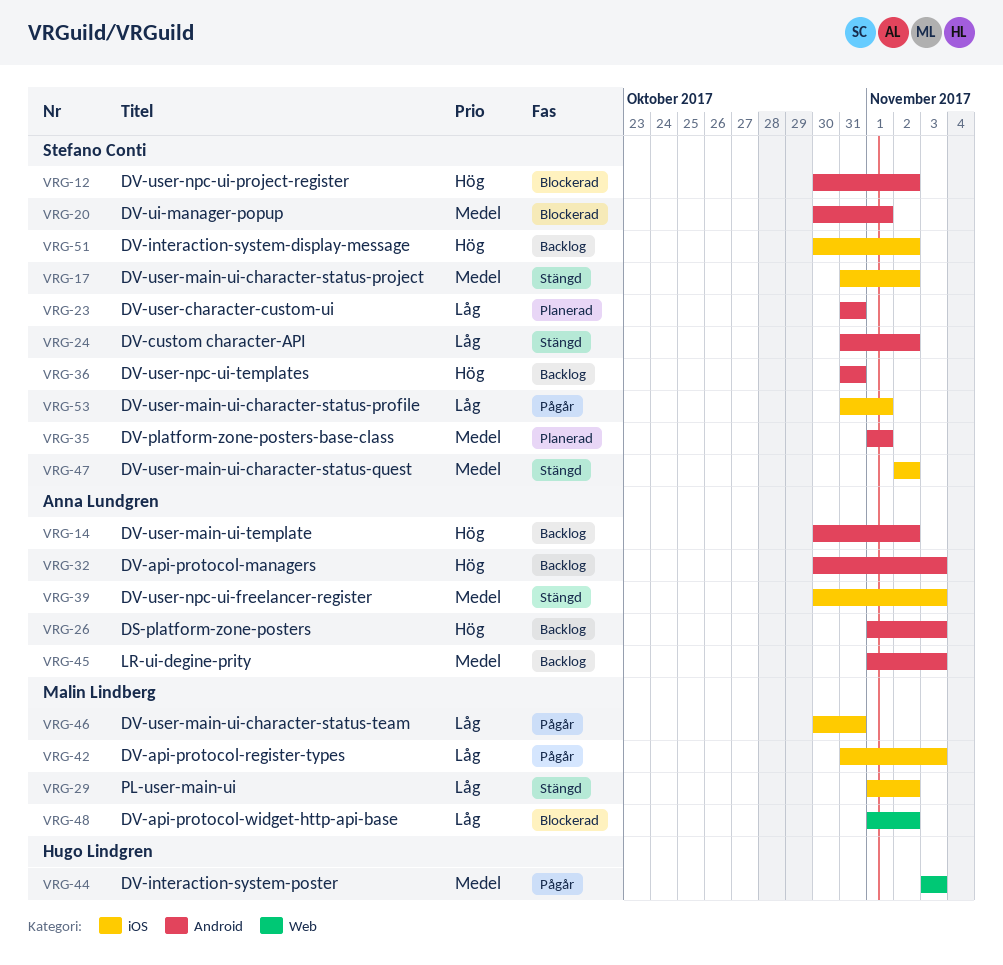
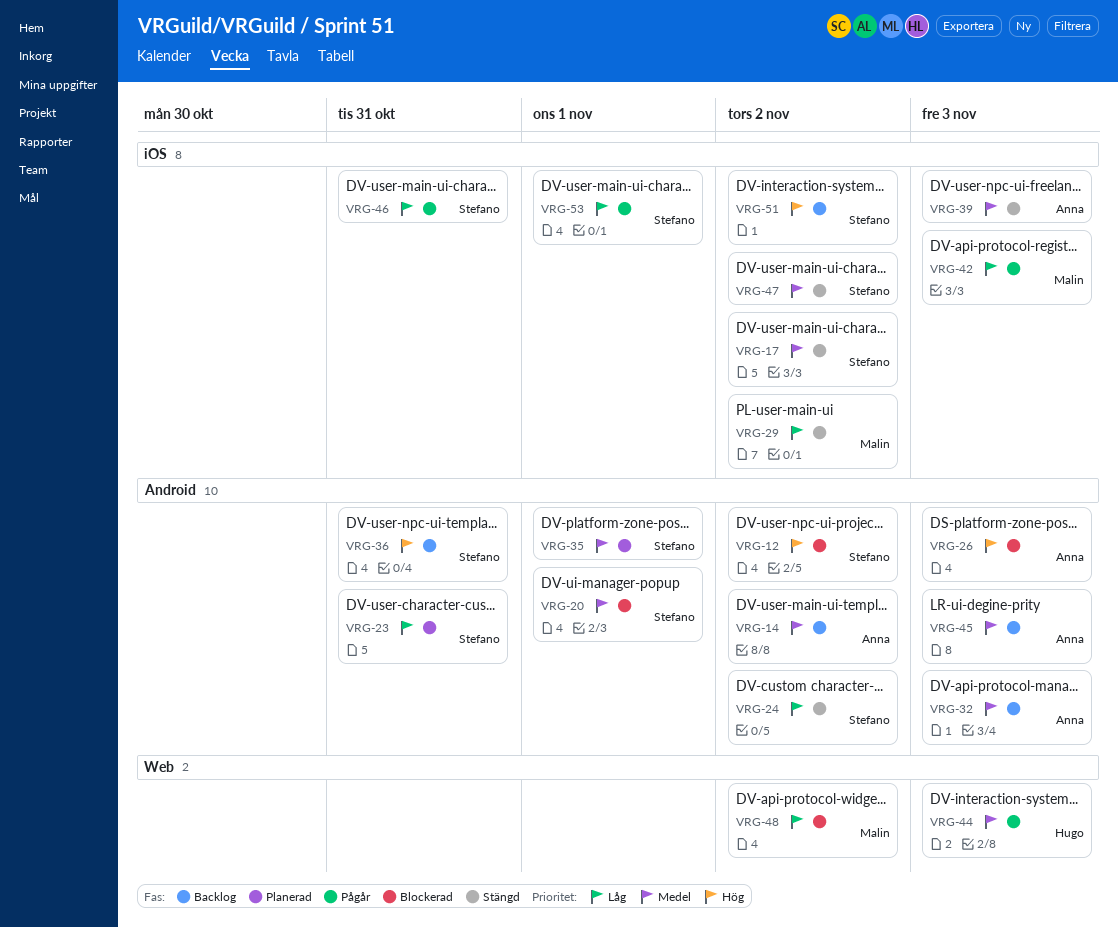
VRG-14, priority: Hög -> Medel
VRG-26, status: Backlog -> Blockerad
VRG-32, priority: Hög -> Medel
VRG-46, owner: Malin Lindberg -> Stefano Conti

